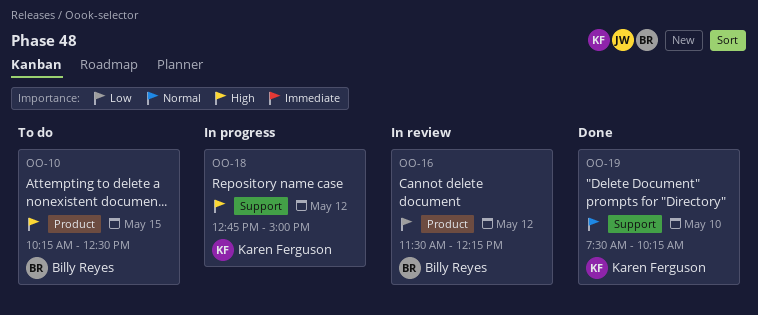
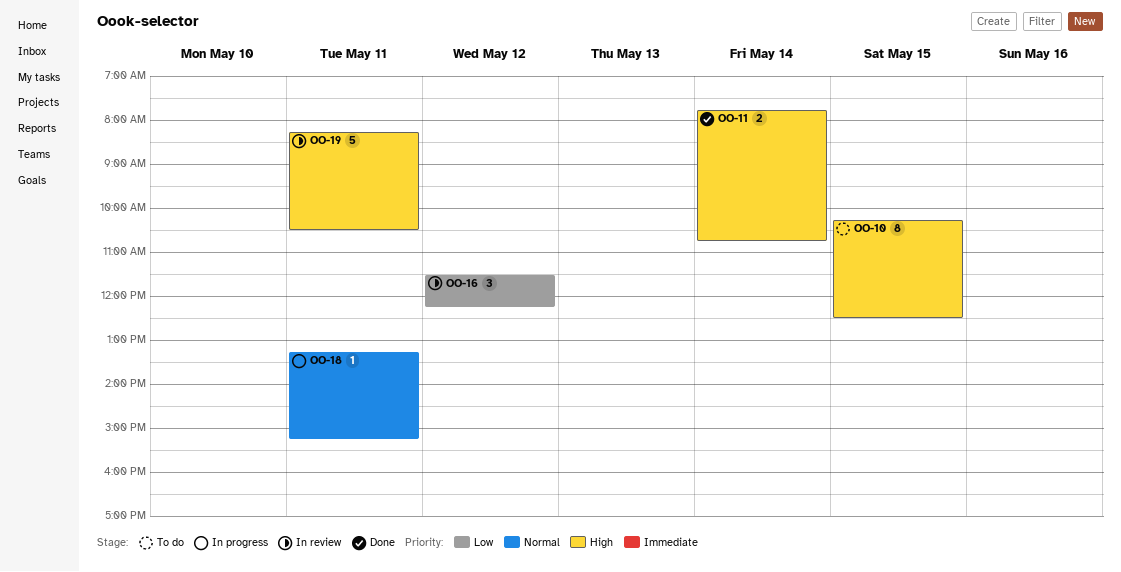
OO-11: none -> present
OO-18, priority: High -> Normal
OO-18, day: May 12 -> May 11
OO-18, begins: 12:45 -> 13:15
OO-18, ends: 15:00 -> 15:15
OO-19, status: Done -> In review
OO-19, priority: Normal -> High
OO-19, day: May 10 -> May 11
OO-19, begins: 07:30 -> 08:15
OO-19, ends: 10:15 -> 10:30

